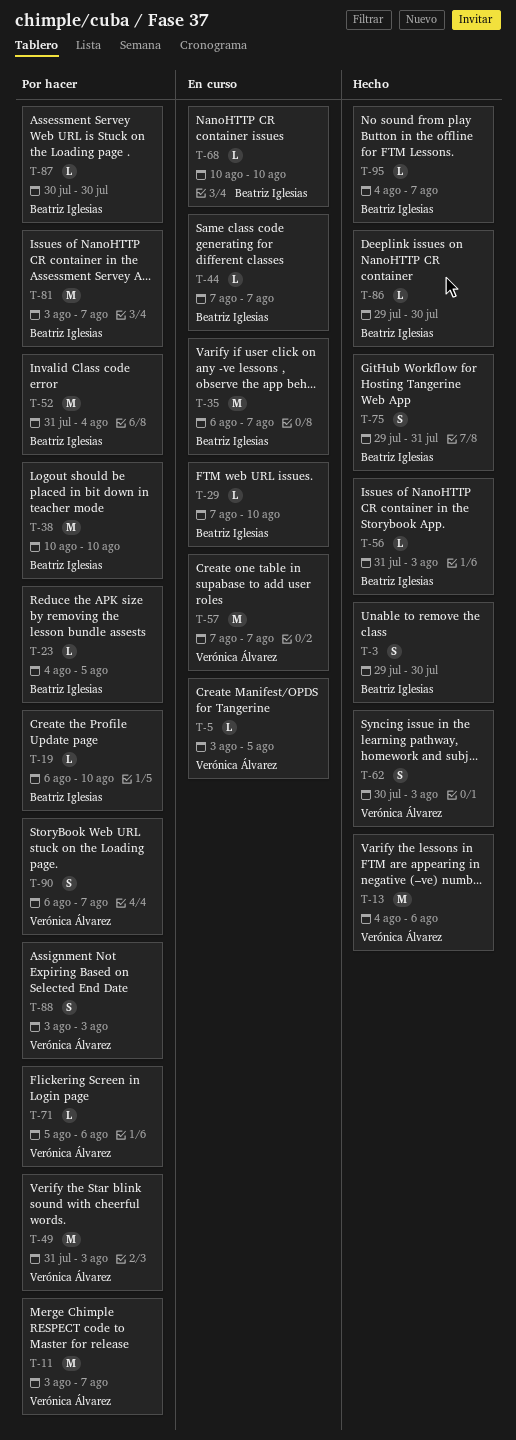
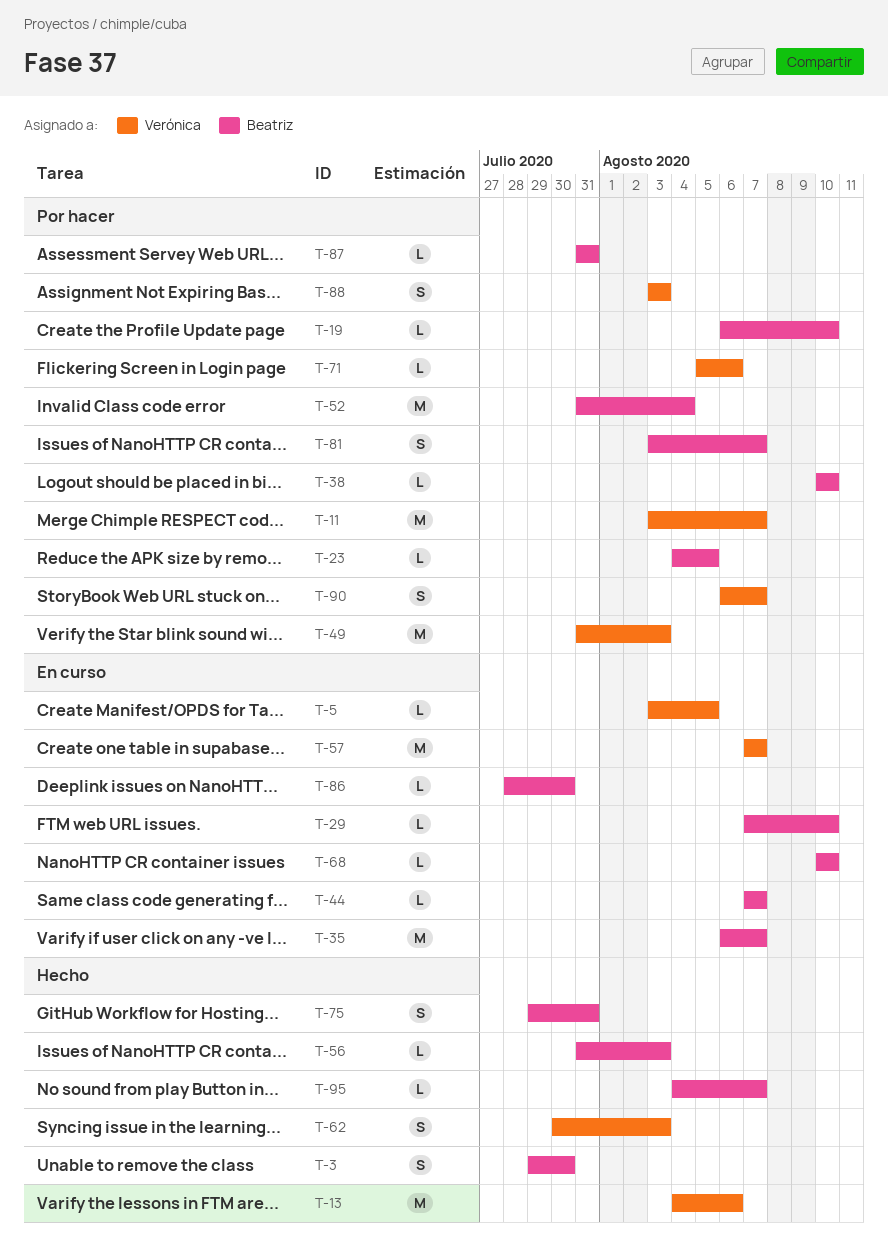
T-38, estimate: M -> L
T-81, estimate: M -> S
T-86, status: Hecho -> En curso
T-86, start: Jul 29 -> Jul 28
T-87, start: Jul 30 -> Jul 31
T-87, due: Jul 30 -> Jul 31

